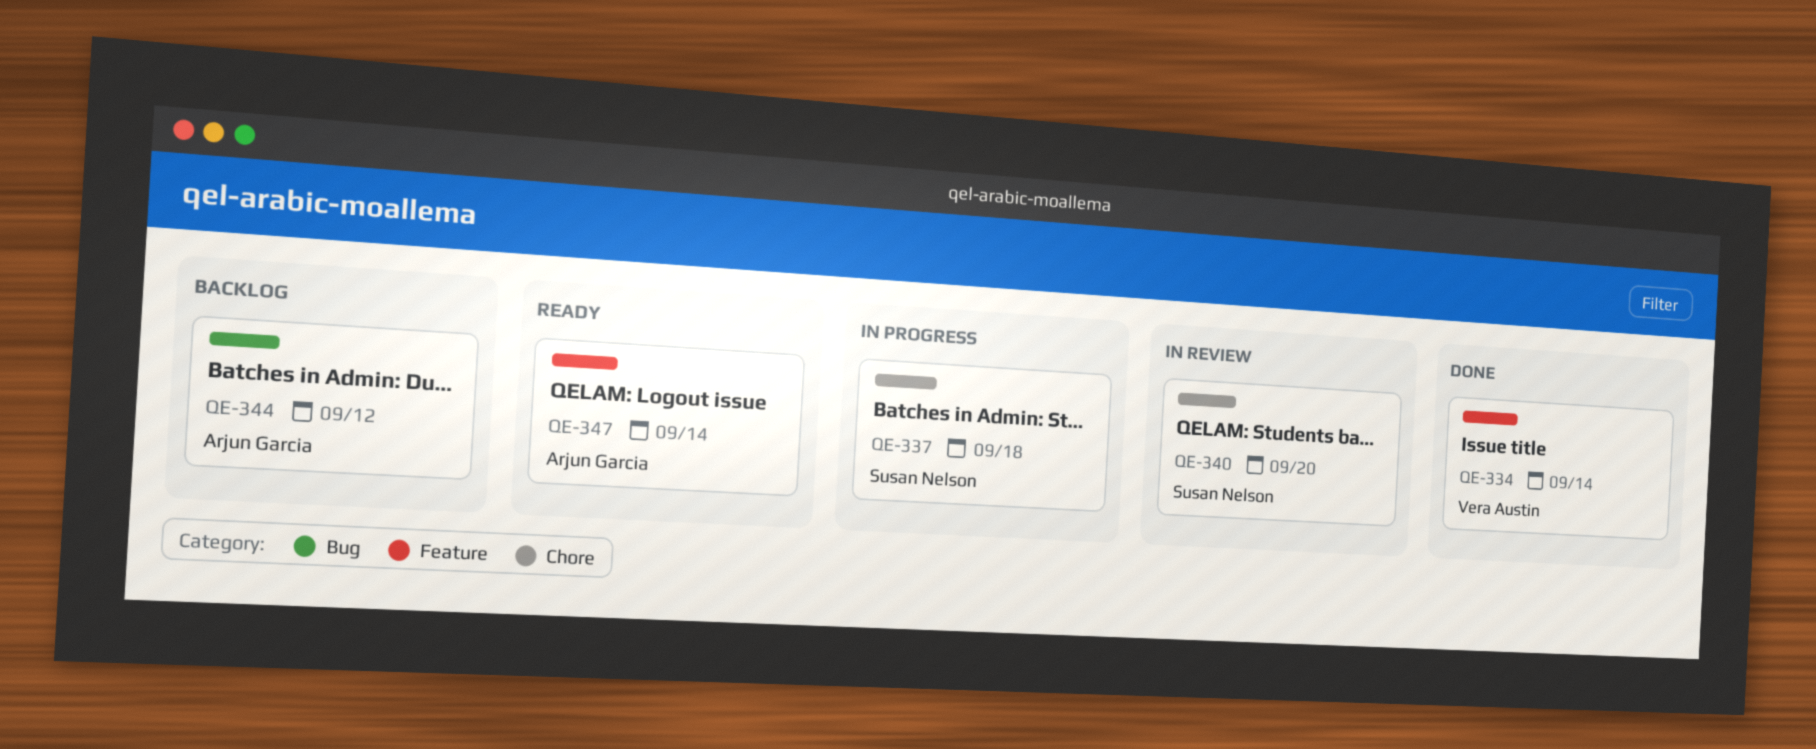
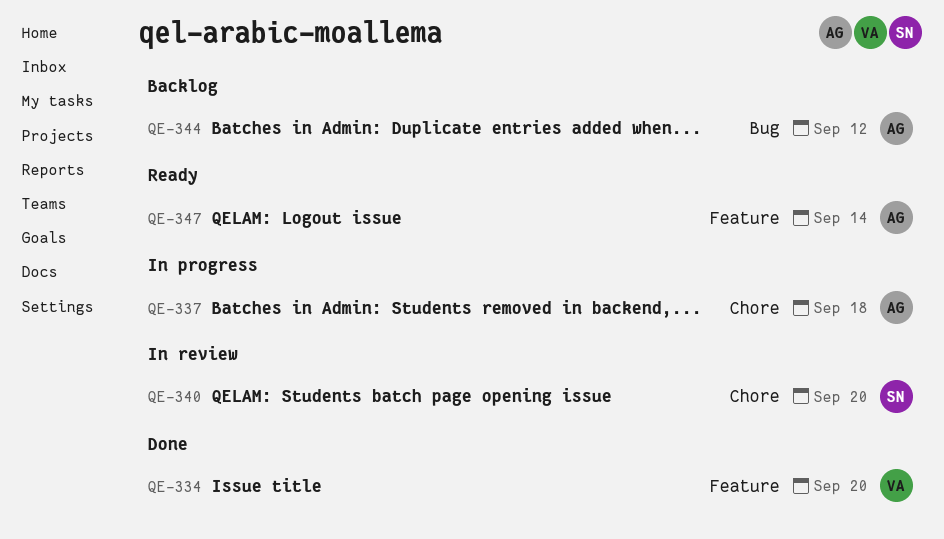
QE-334, due: Sep 14 -> Sep 20
QE-337, owner: Susan Nelson -> Arjun Garcia

